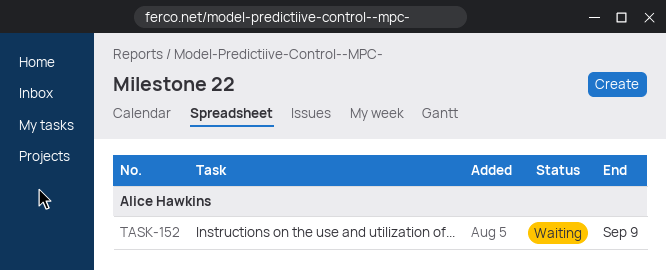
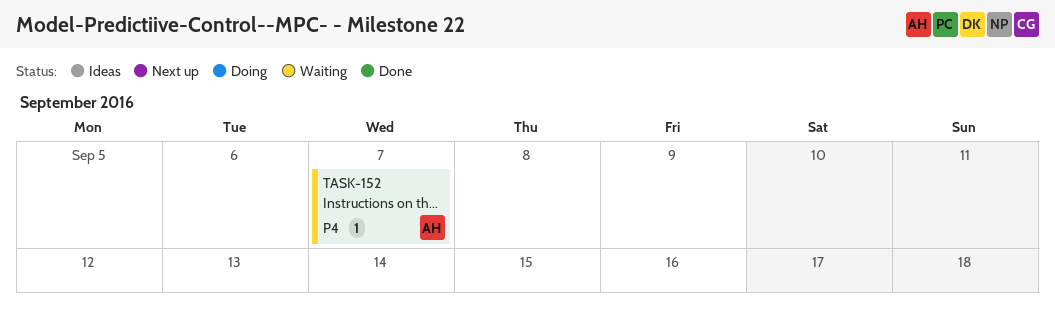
TASK-152, due: Sep 9 -> Sep 7

